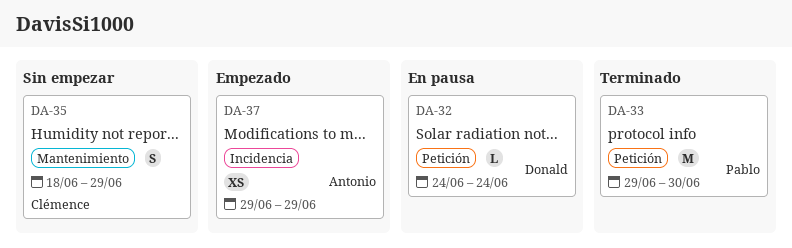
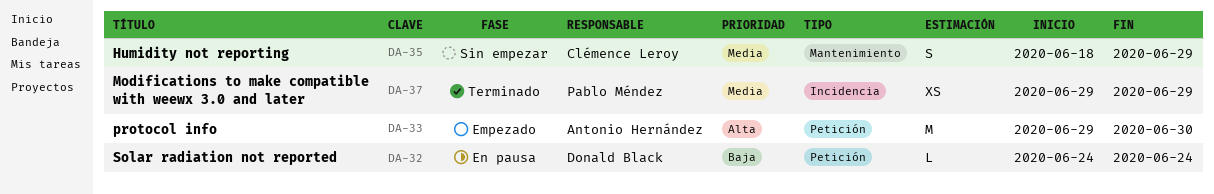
DA-33, status: Terminado -> Empezado
DA-33, owner: Pablo Méndez -> Antonio Hernández
DA-37, status: Empezado -> Terminado
DA-37, owner: Antonio Hernández -> Pablo Méndez

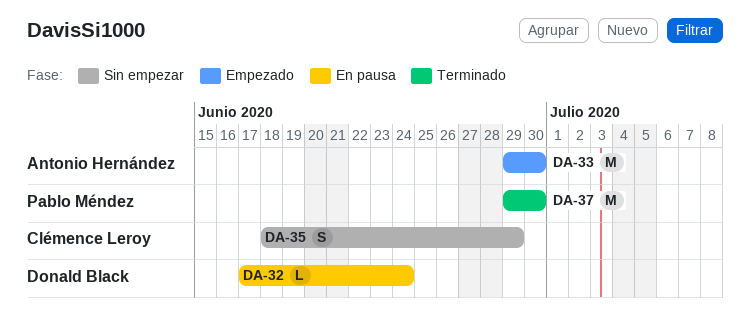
DA-32, start: Jun 24 -> Jun 17
DA-37, estimate: XS -> M
DA-37, due: Jun 29 -> Jun 30

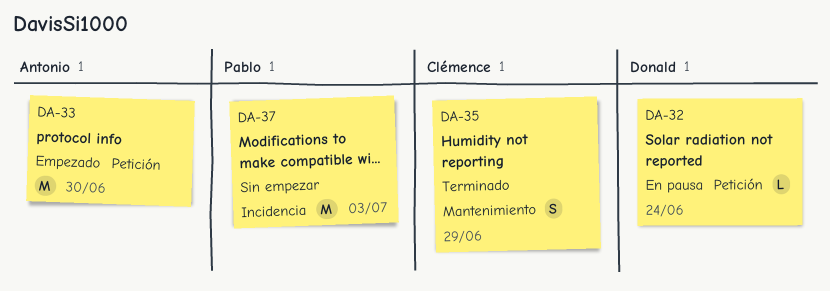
DA-35, status: Sin empezar -> Terminado
DA-37, status: Terminado -> Sin empezar
DA-37, due: Jun 30 -> Jul 3

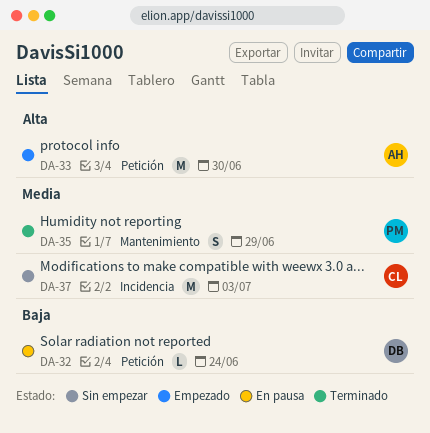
DA-35, owner: Clémence -> Pablo
DA-37, owner: Pablo -> Clémence

